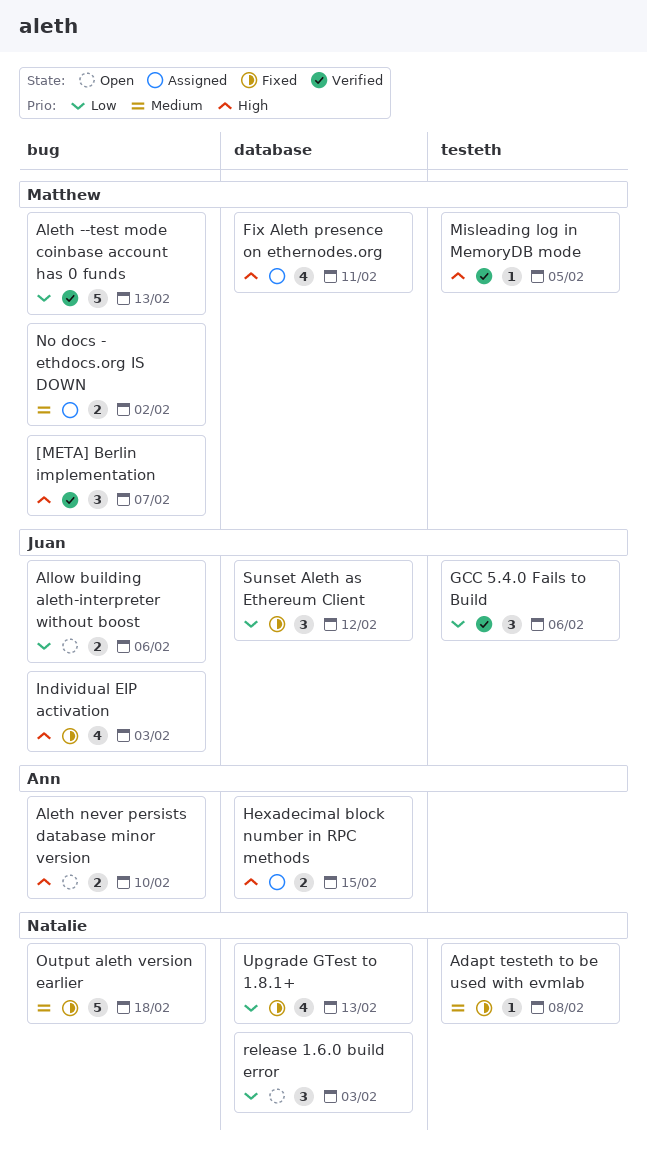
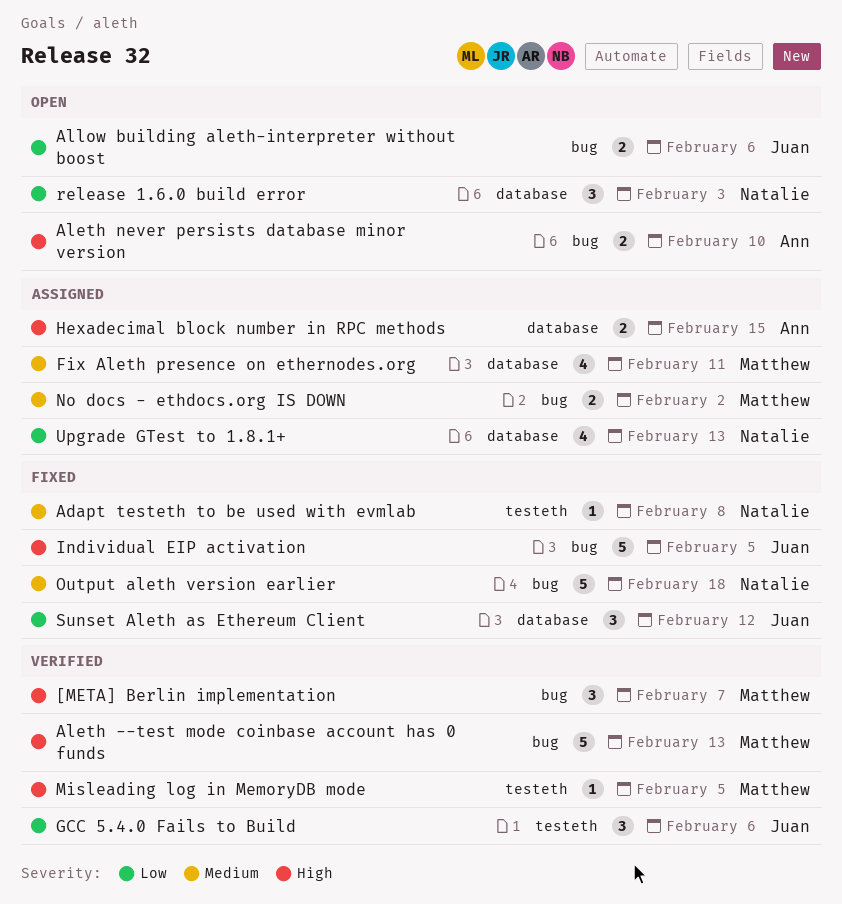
Aleth --test mode coinbase account has 0 funds, priority: Low -> High
Fix Aleth presence on ethernodes.org, priority: High -> Medium
Individual EIP activation, estimate: 4 -> 5
Individual EIP activation, due: Feb 3 -> Feb 5
Upgrade GTest to 1.8.1+, status: Fixed -> Assigned

